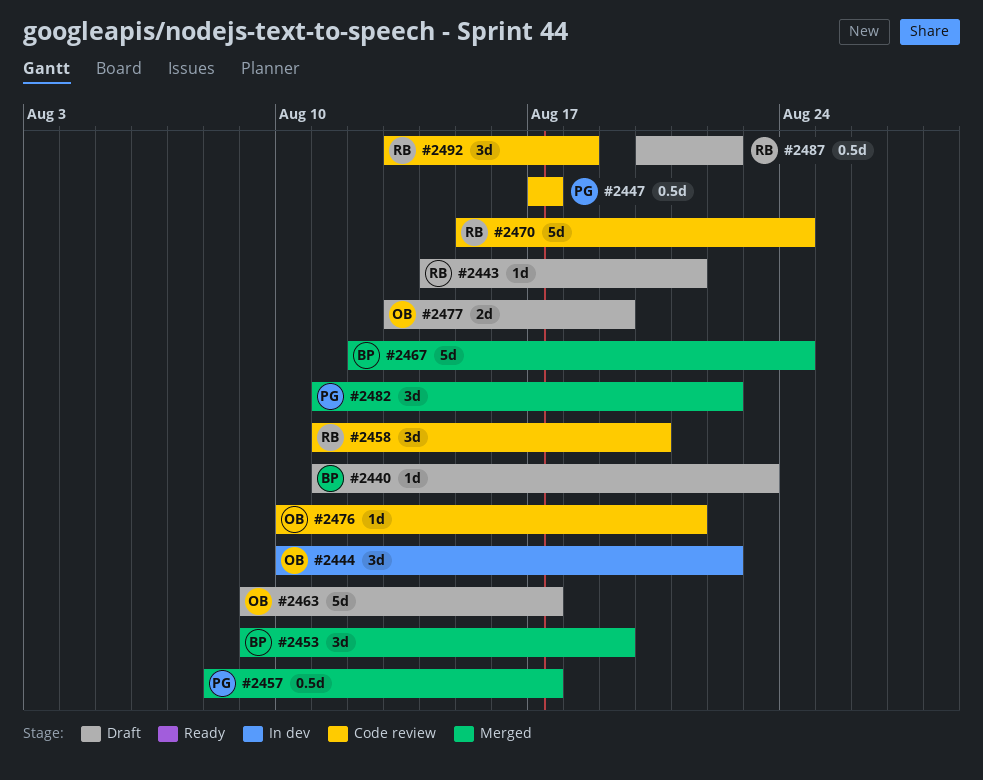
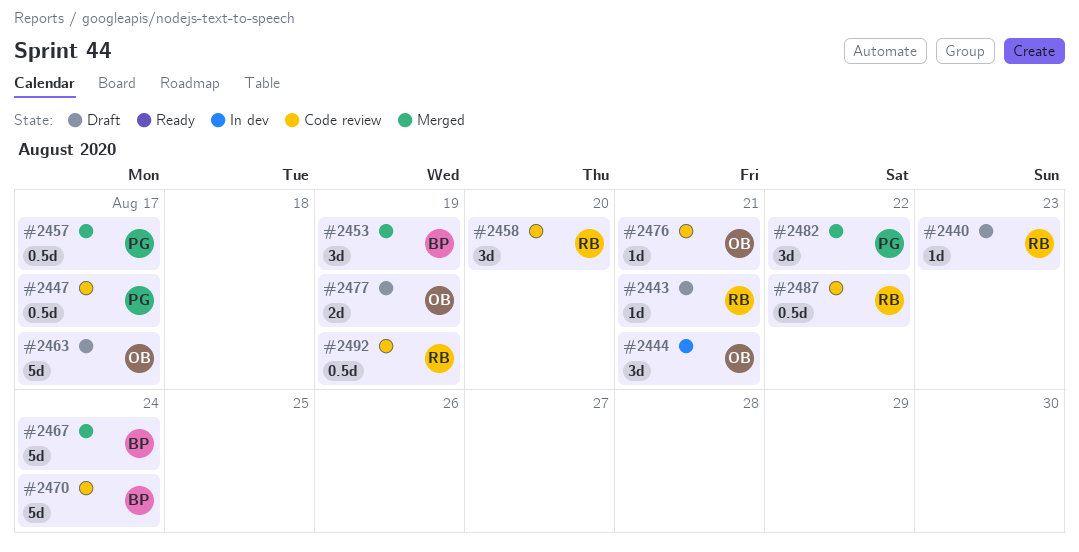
#2440, owner: BP -> RB
#2444, due: Aug 22 -> Aug 21
#2470, owner: RB -> BP
#2487, status: Draft -> Code review
#2492, estimate: 3d -> 0.5d
#2492, due: Aug 18 -> Aug 19

